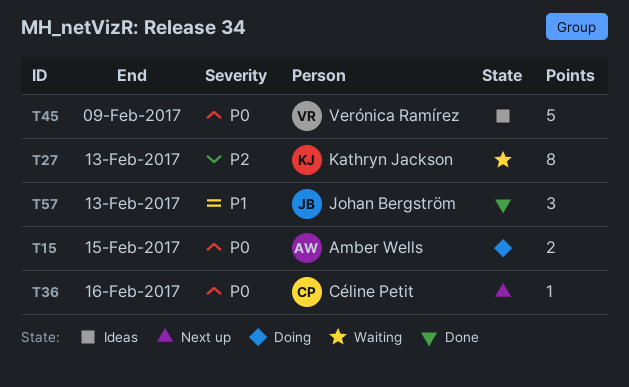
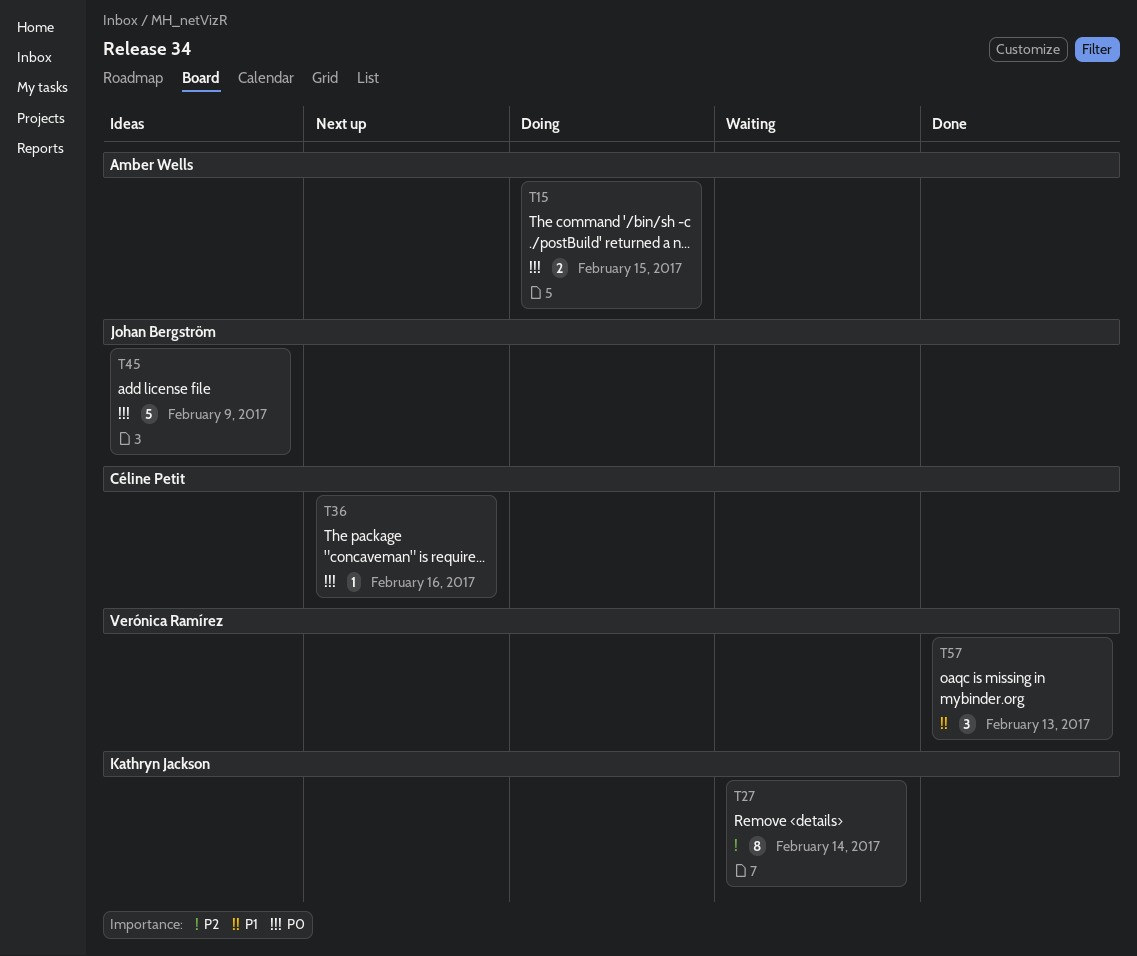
T27, due: Feb 13 -> Feb 14
T45, owner: Verónica Ramírez -> Johan Bergström
T57, owner: Johan Bergström -> Verónica Ramírez

